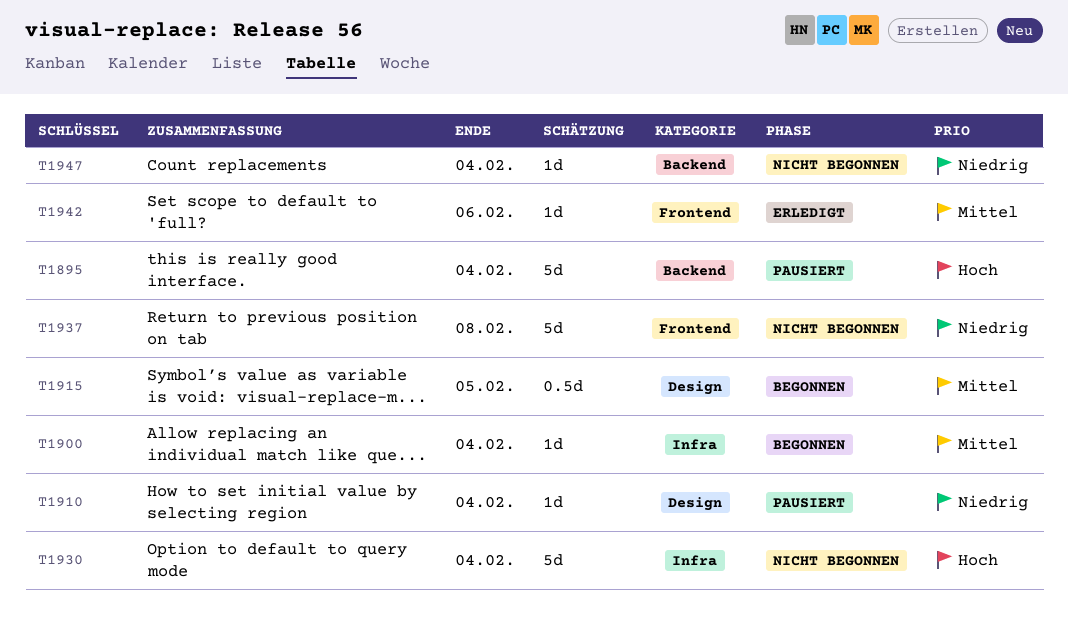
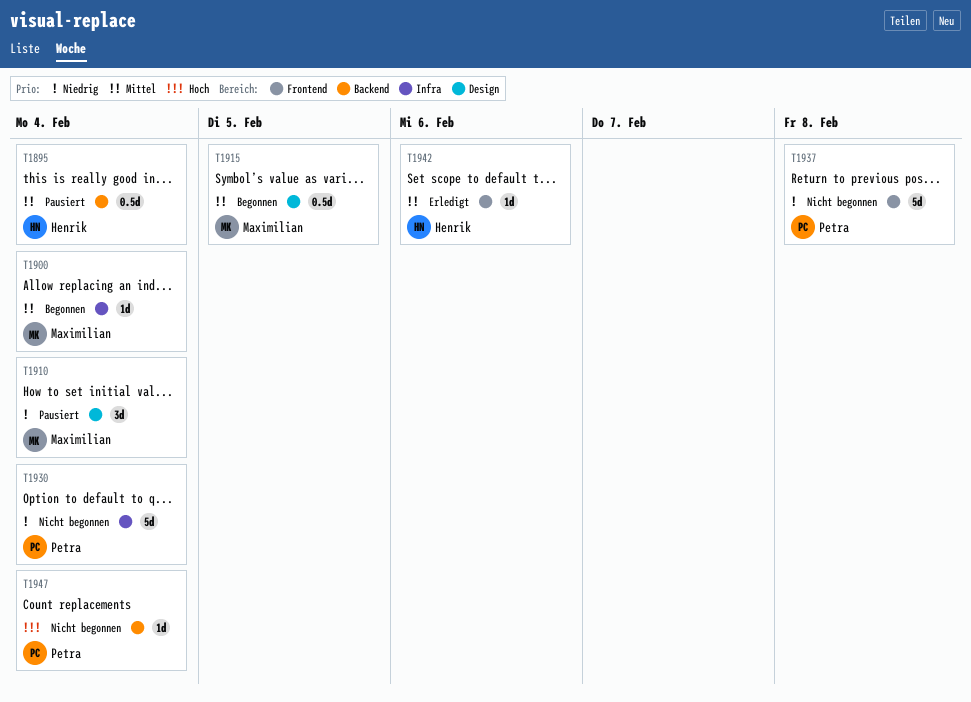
T1895, priority: Hoch -> Mittel
T1895, estimate: 5d -> 0.5d
T1910, estimate: 1d -> 3d
T1930, priority: Hoch -> Niedrig
T1947, priority: Niedrig -> Hoch

